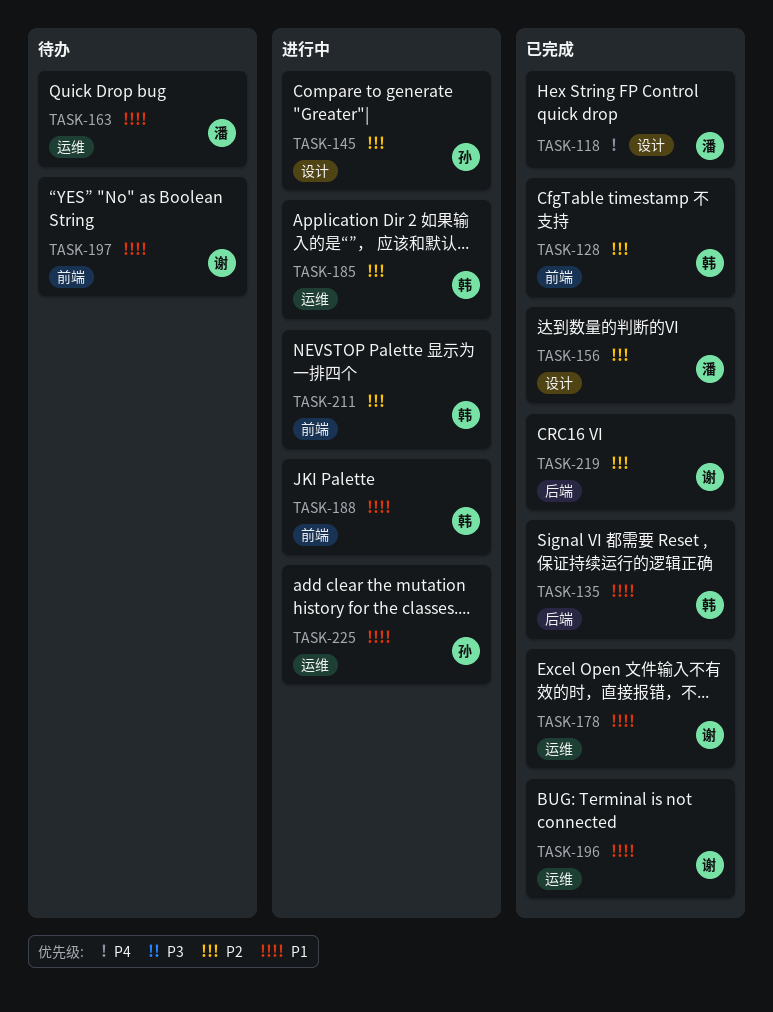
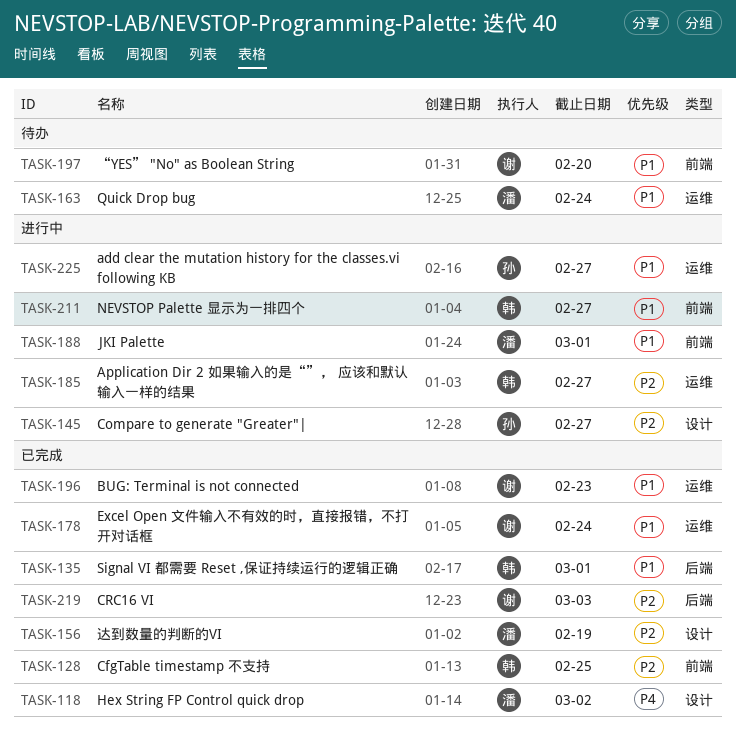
TASK-188, owner: 韩 -> 潘
TASK-211, priority: P2 -> P1

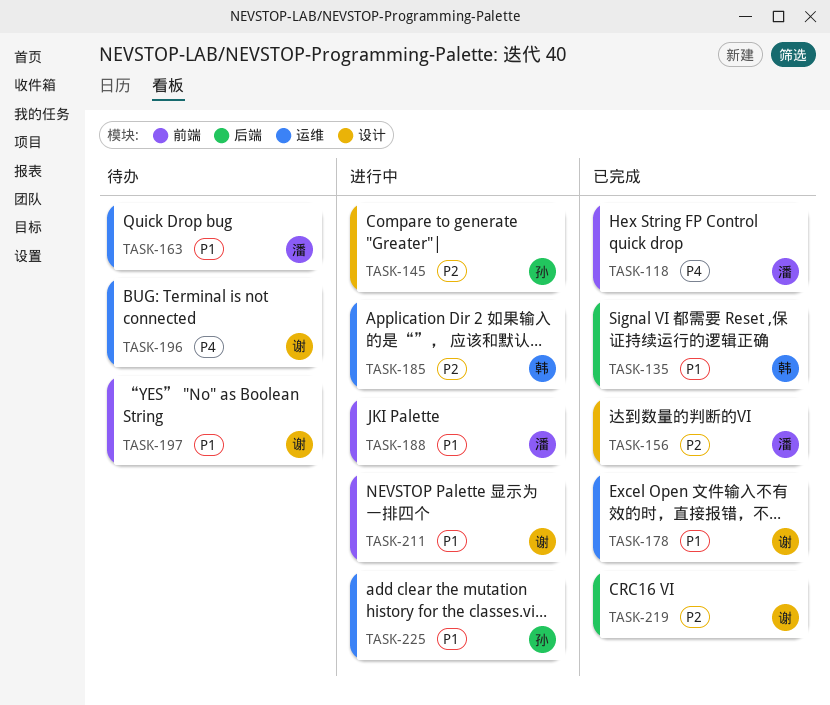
TASK-118, label: 设计 -> 前端
TASK-128: present -> none
TASK-196, status: 已完成 -> 待办
TASK-196, priority: P1 -> P4
TASK-211, owner: 韩 -> 谢

